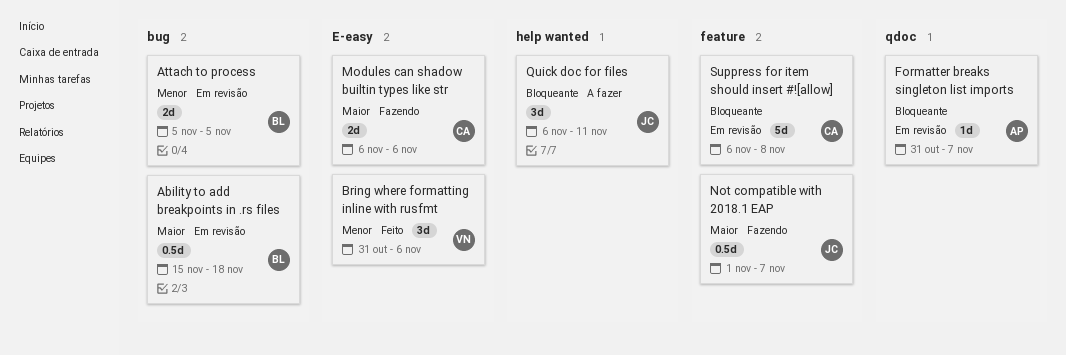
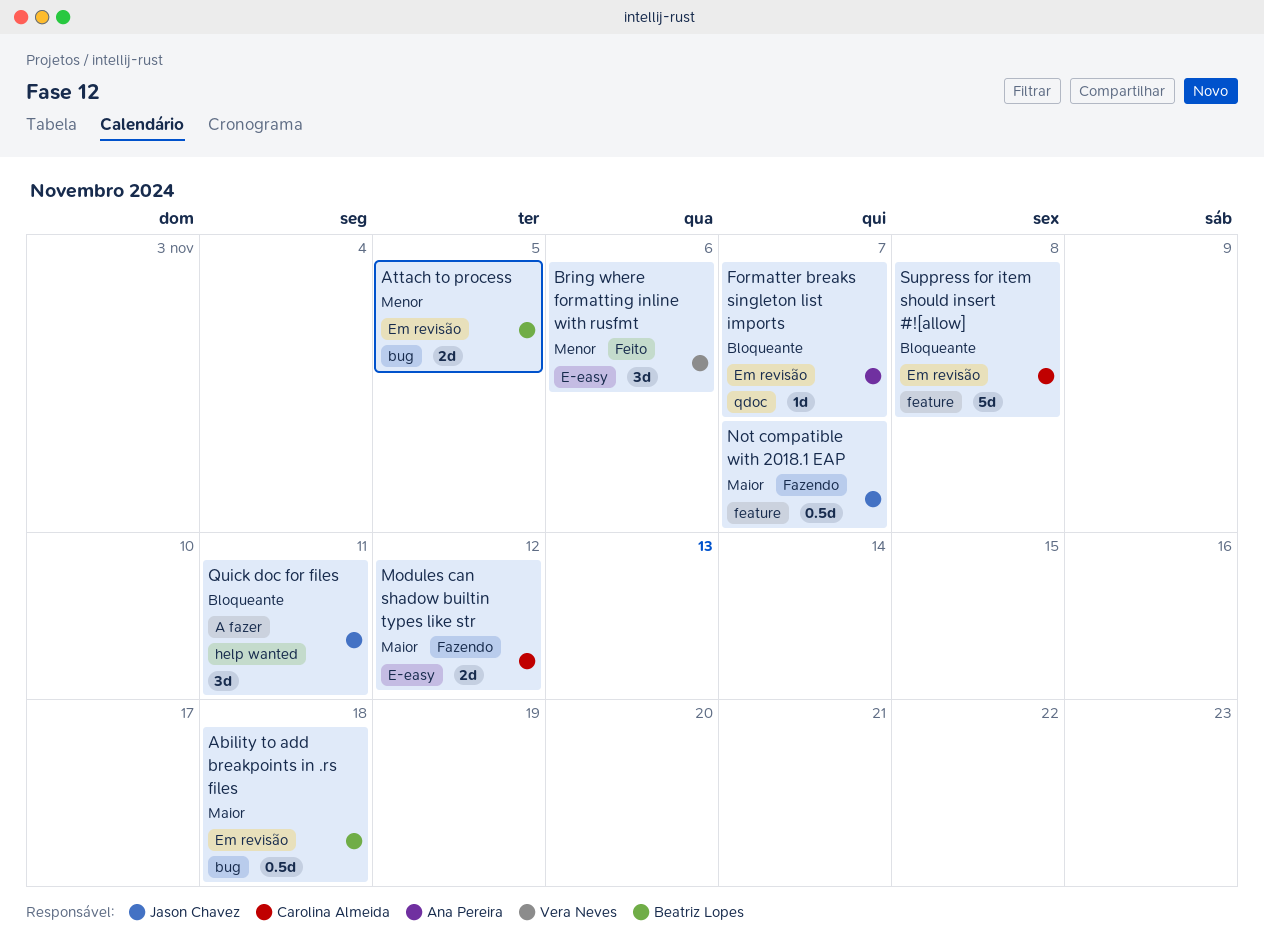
Modules can shadow builtin types like str, due: Nov 6 -> Nov 12

